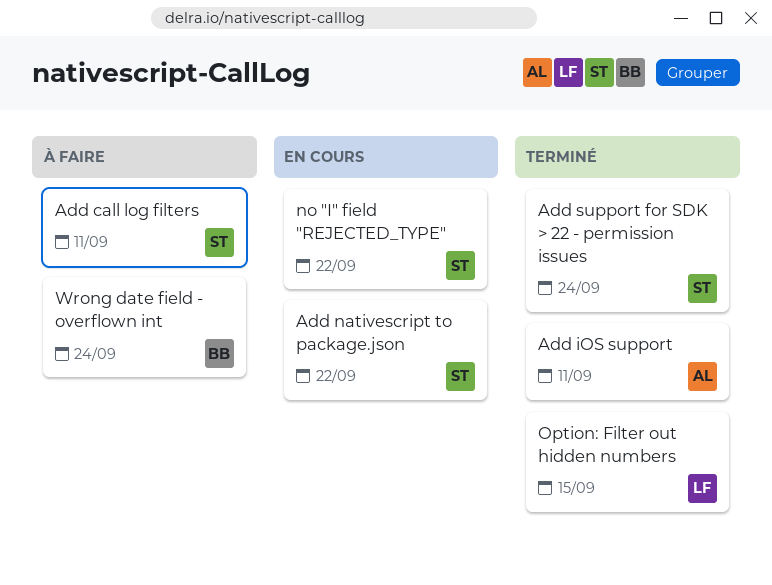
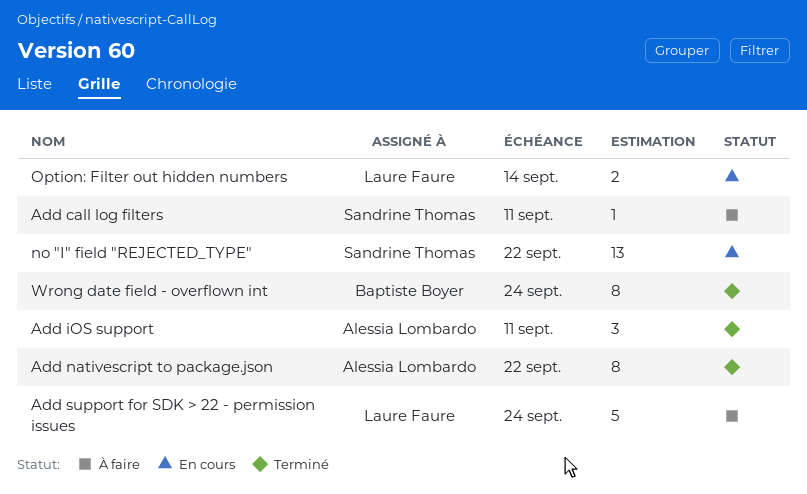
Add nativescript to package.json, status: En cours -> Terminé
Add nativescript to package.json, owner: Sandrine Thomas -> Alessia Lombardo
Add support for SDK > 22 - permission issues, status: Terminé -> À faire
Add support for SDK > 22 - permission issues, owner: Sandrine Thomas -> Laure Faure
Option: Filter out hidden numbers, status: Terminé -> En cours
Option: Filter out hidden numbers, due: Sep 15 -> Sep 14
Wrong date field - overflown int, status: À faire -> Terminé

